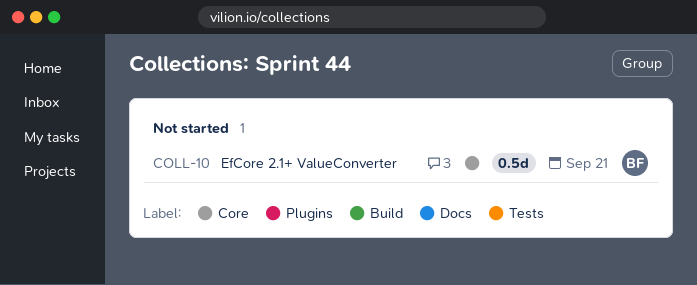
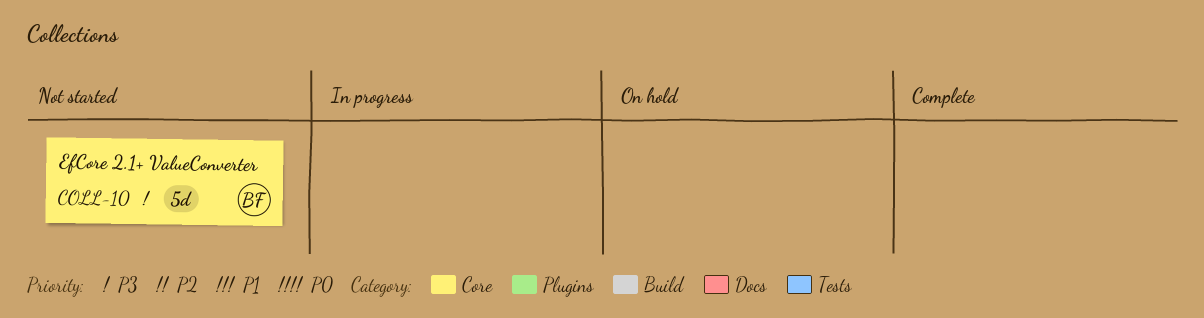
COLL-10, estimate: 0.5d -> 5d

